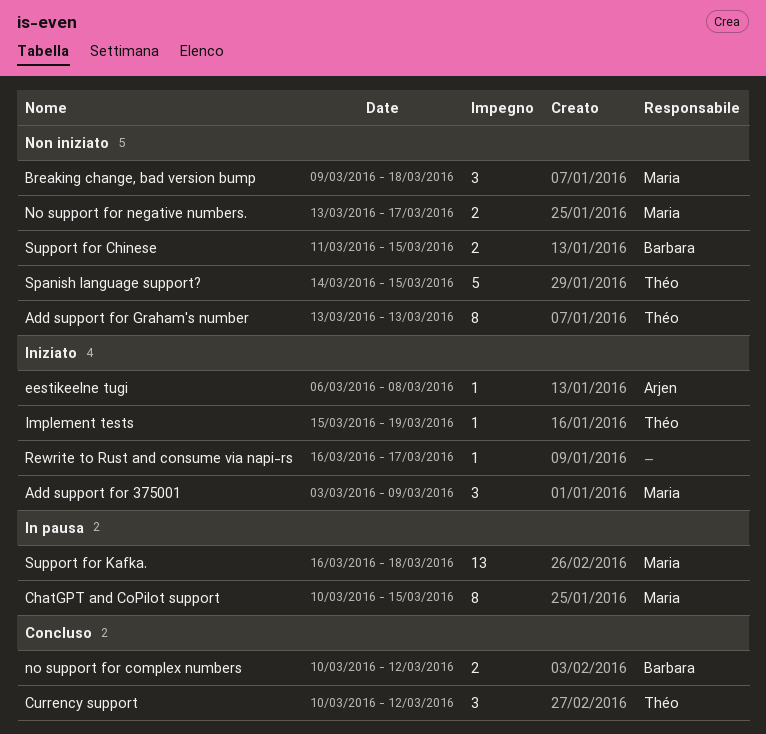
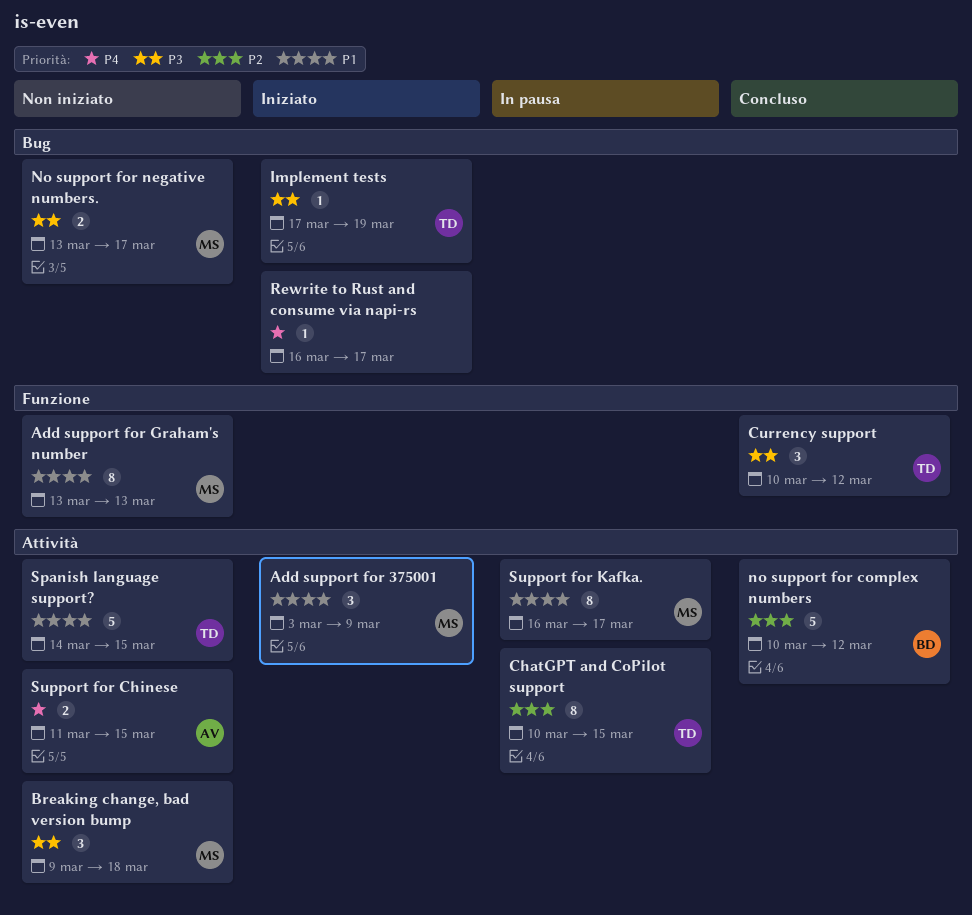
Add support for Graham's number, owner: Théo -> Maria
ChatGPT and CoPilot support, owner: Maria -> Théo
eestikeelne tugi: present -> none
Implement tests, start: Mar 15 -> Mar 17
no support for complex numbers, estimate: 2 -> 5
Support for Chinese, owner: Barbara -> Arjen
Support for Kafka., estimate: 13 -> 8
Support for Kafka., due: Mar 18 -> Mar 17

